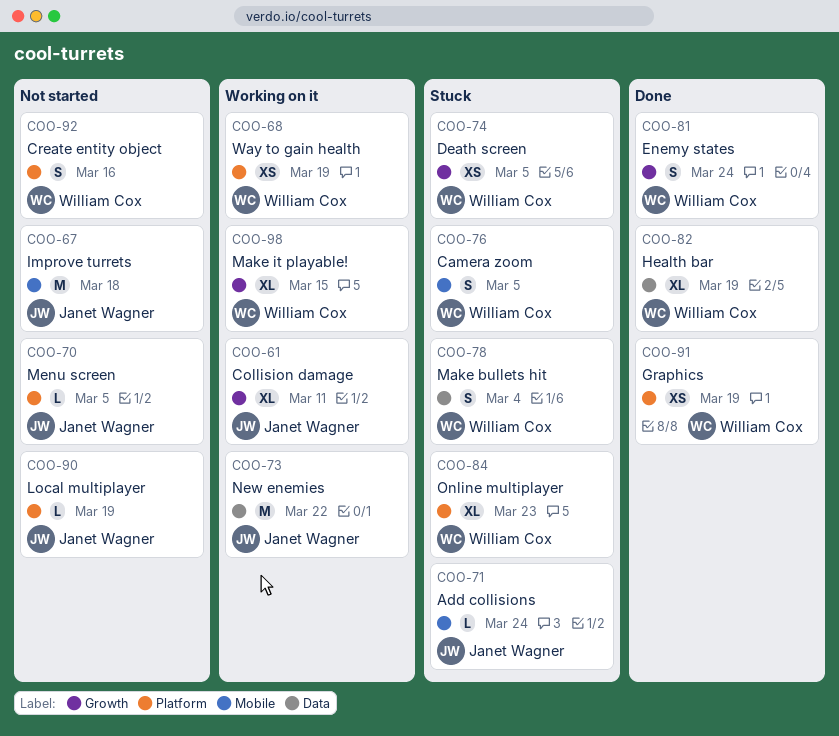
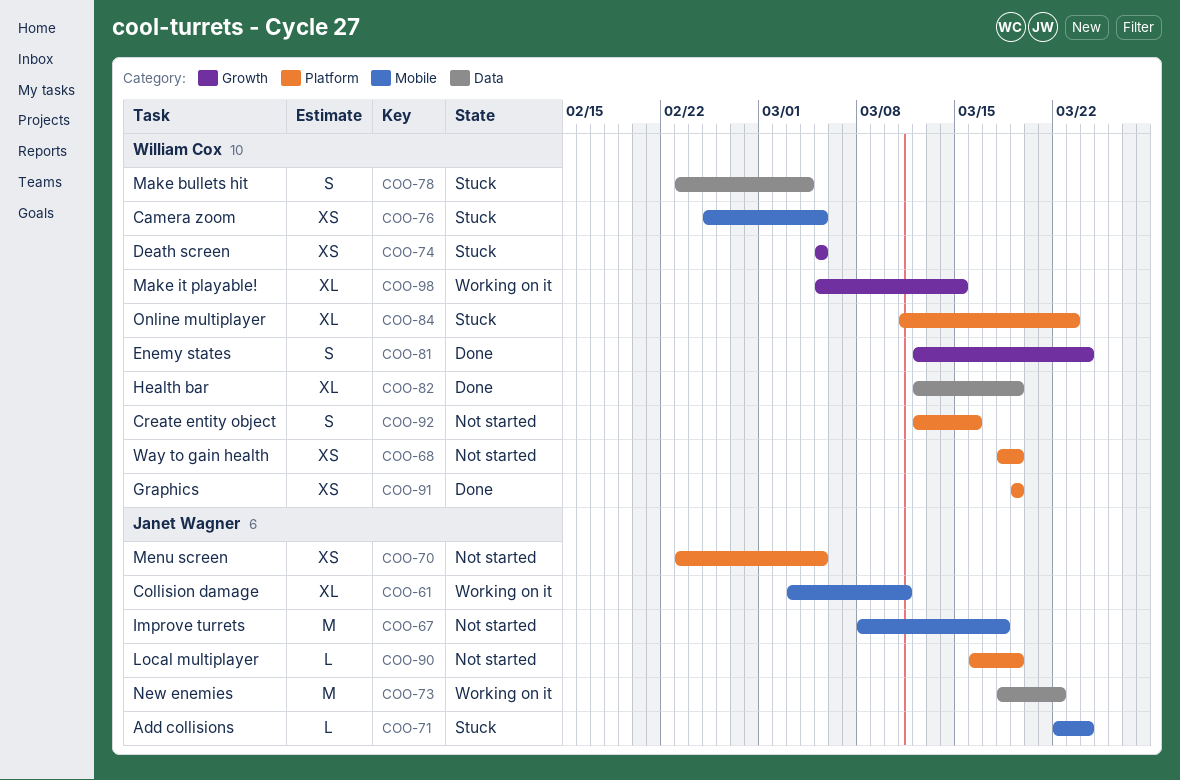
COO-61, label: Growth -> Mobile
COO-68, status: Working on it -> Not started
COO-70, estimate: L -> XS
COO-76, estimate: S -> XS

